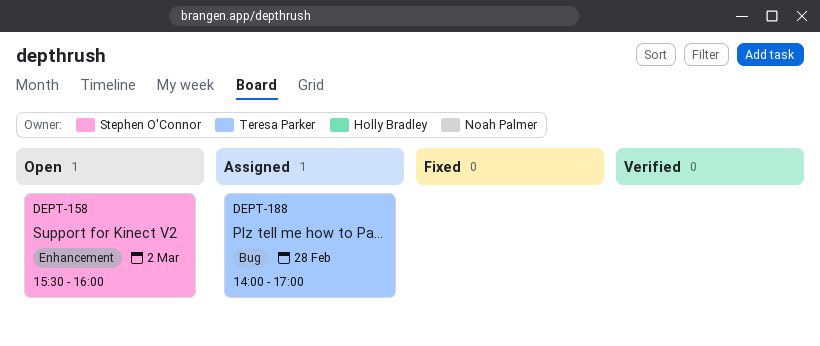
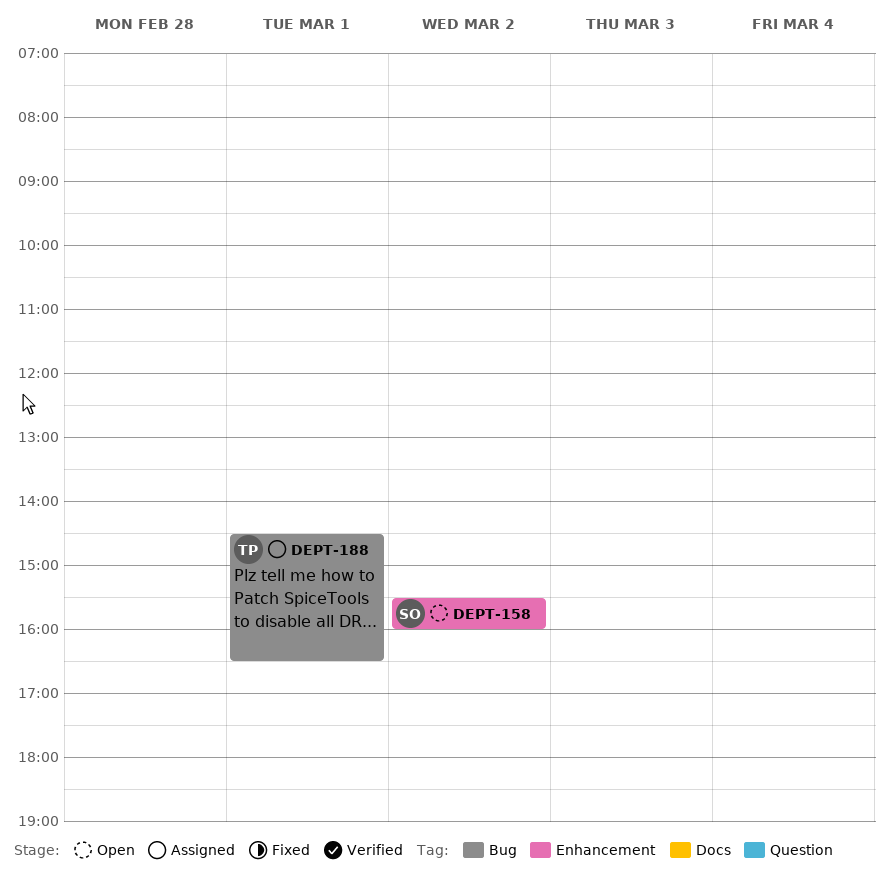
DEPT-188, day: Feb 28 -> Mar 1
DEPT-188, begins: 14:00 -> 14:30
DEPT-188, ends: 17:00 -> 16:30

